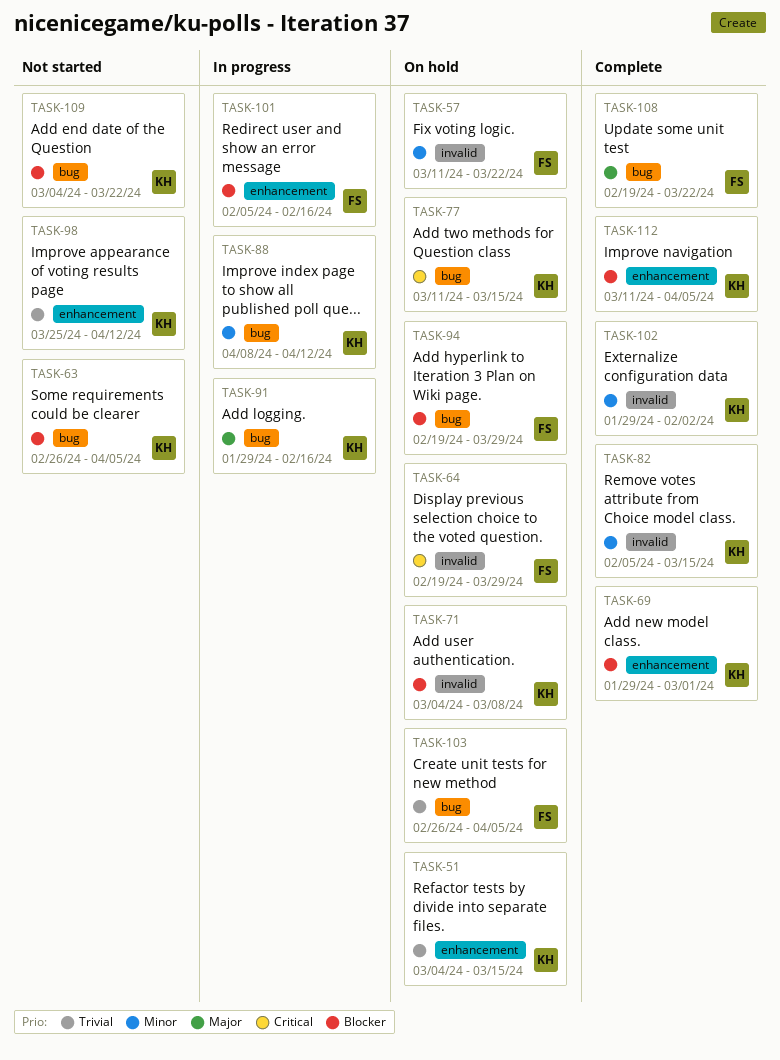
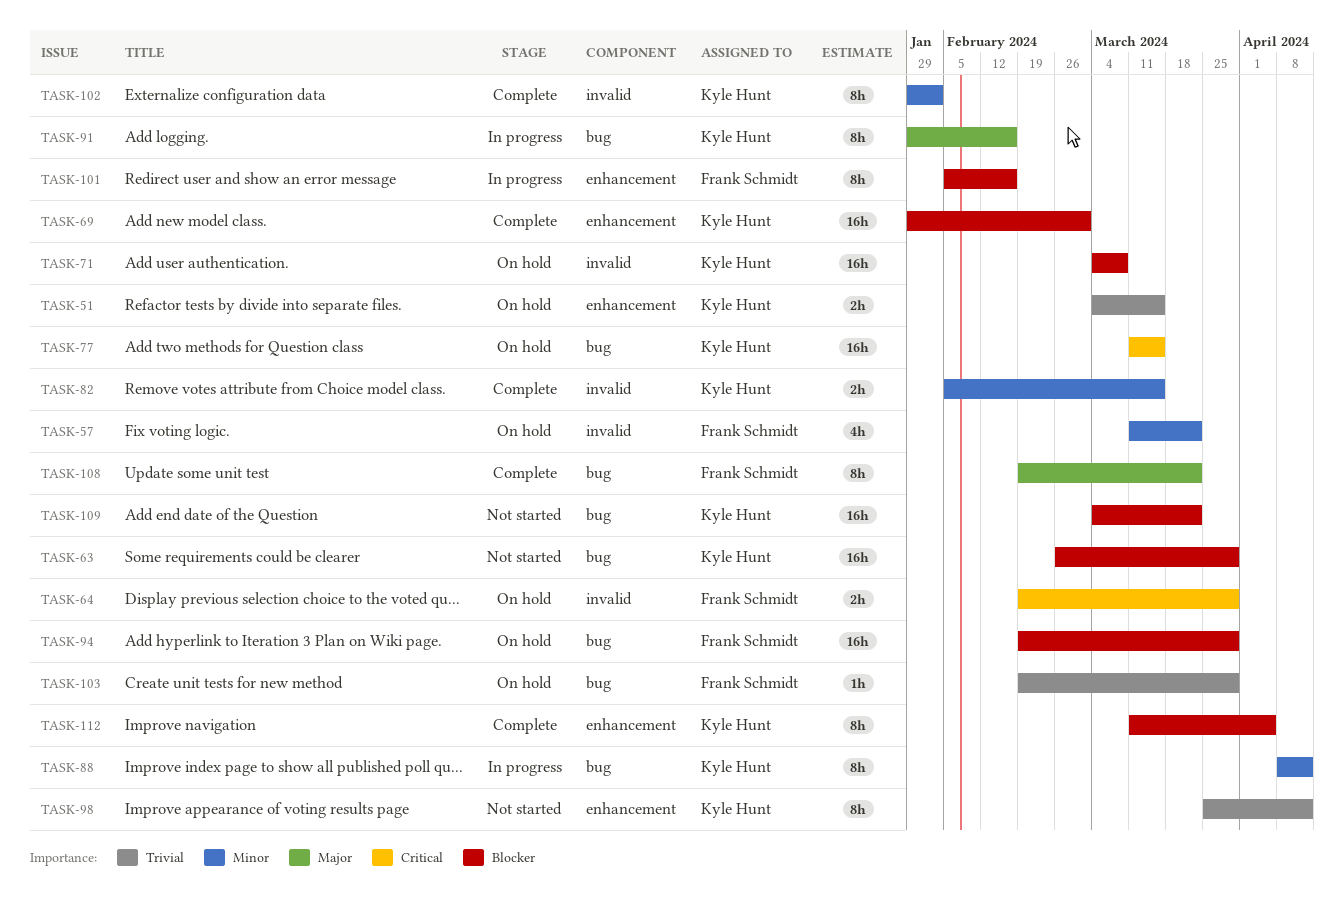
TASK-63, due: Apr 5 -> Mar 29
TASK-103, start: Feb 26 -> Feb 19
TASK-103, due: Apr 5 -> Mar 29

